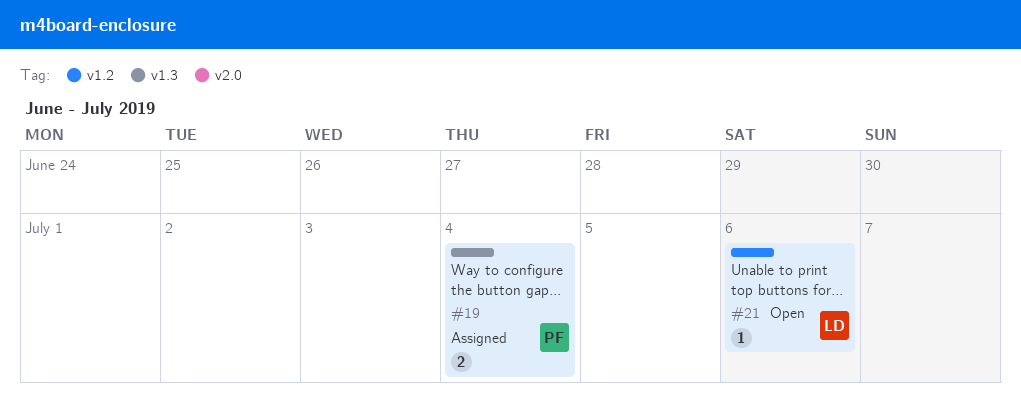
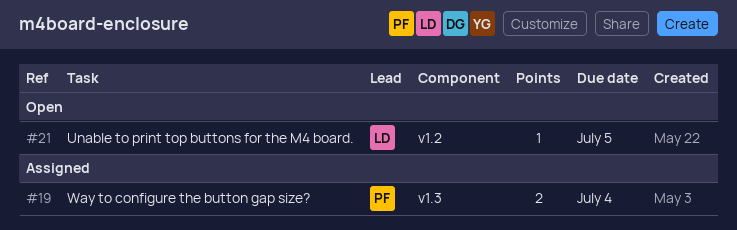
#21, due: Jul 6 -> Jul 5

